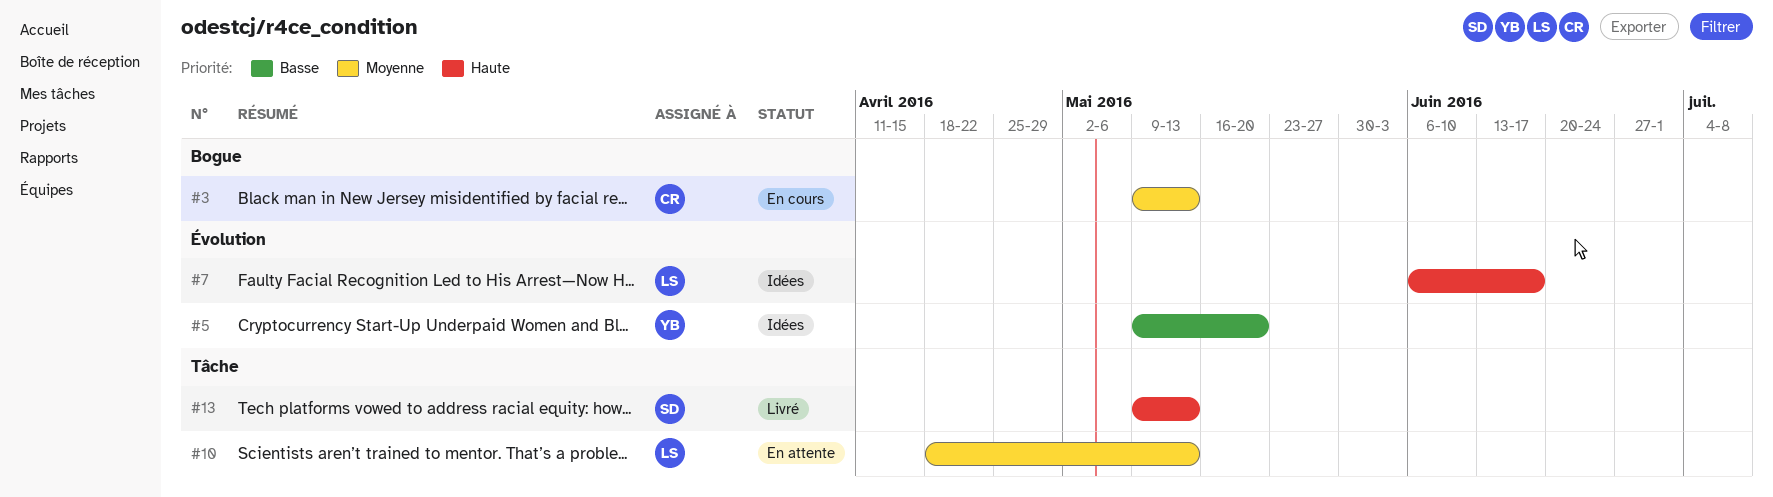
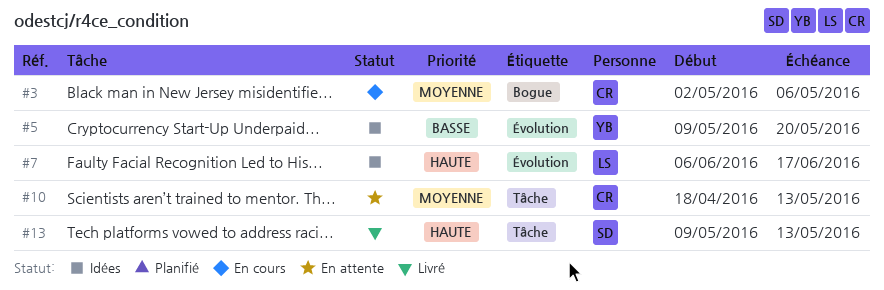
#3, start: May 9 -> May 2
#3, due: May 13 -> May 6
#10, owner: LS -> CR

